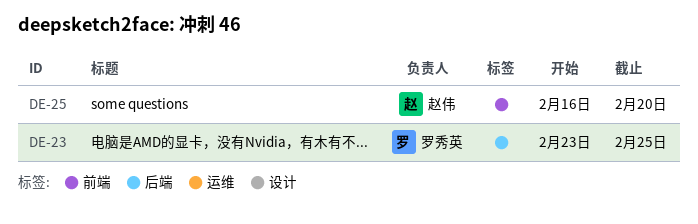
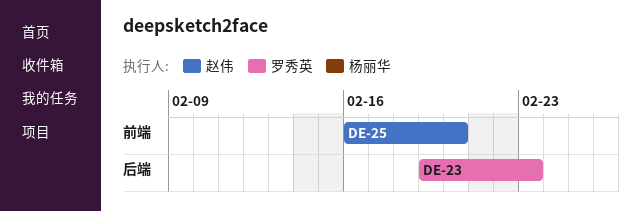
DE-23, start: Feb 23 -> Feb 19
DE-23, due: Feb 25 -> Feb 23

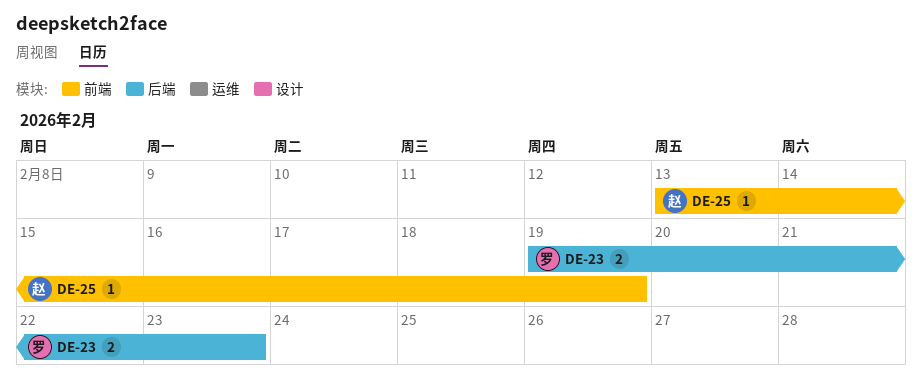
DE-25, start: Feb 16 -> Feb 13
DE-25, due: Feb 20 -> Feb 19

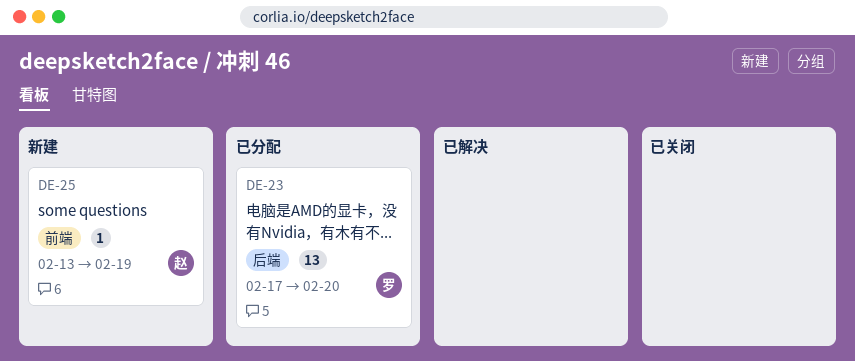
DE-23, estimate: 2 -> 13
DE-23, start: Feb 19 -> Feb 17
DE-23, due: Feb 23 -> Feb 20

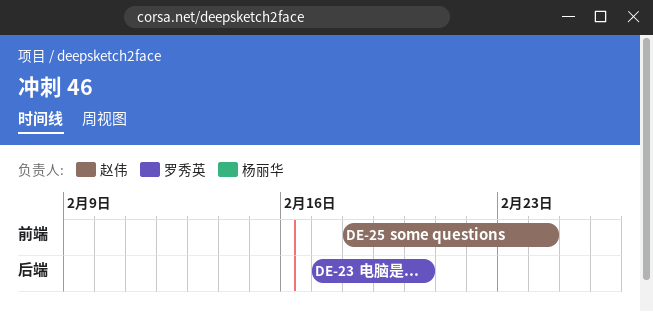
DE-25, start: Feb 13 -> Feb 18
DE-25, due: Feb 19 -> Feb 24

